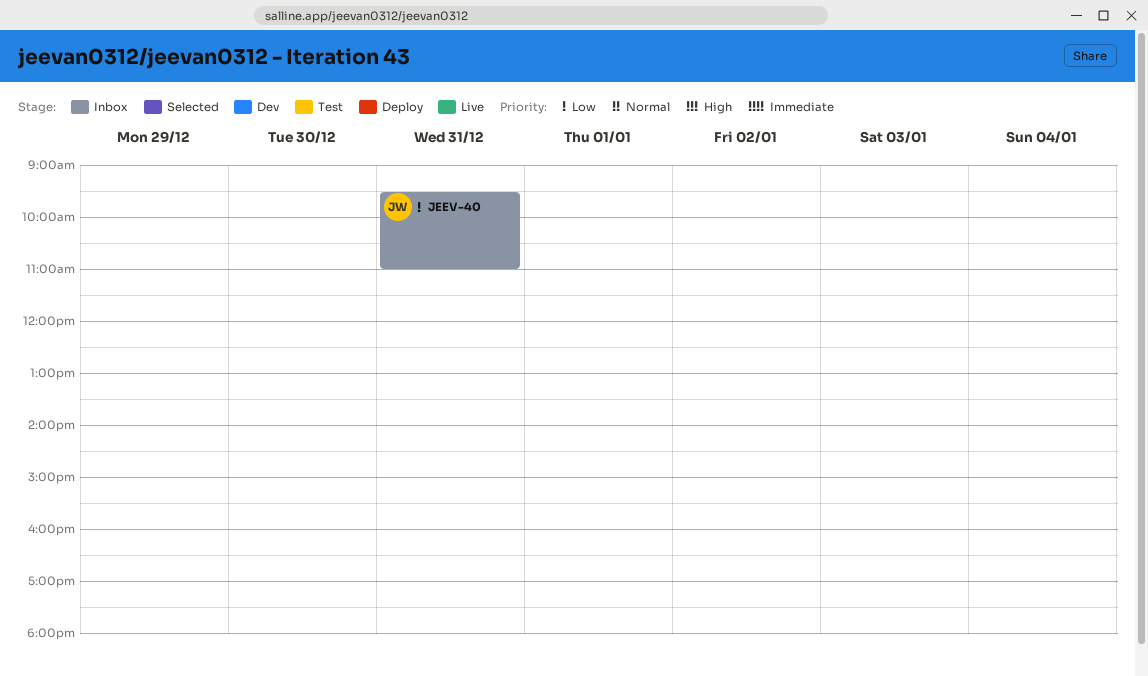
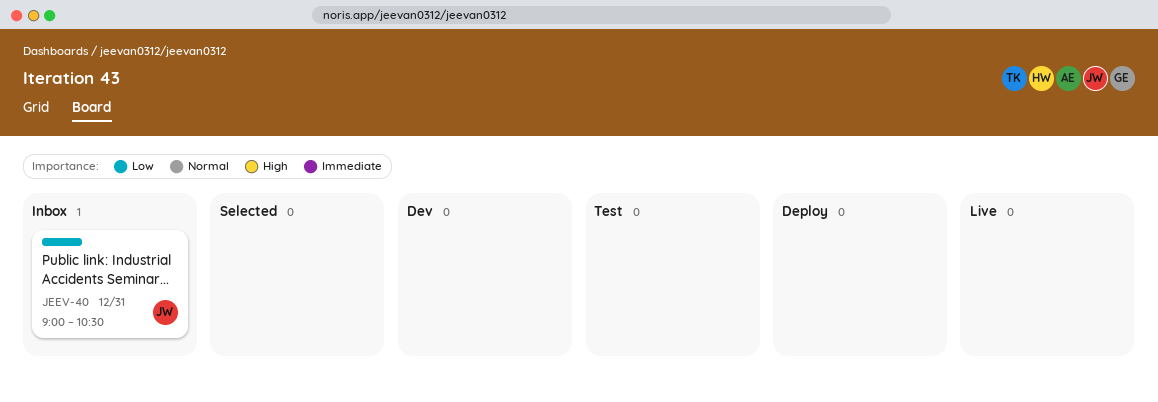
JEEV-40, begins: 09:30 -> 09:00
JEEV-40, ends: 11:00 -> 10:30

